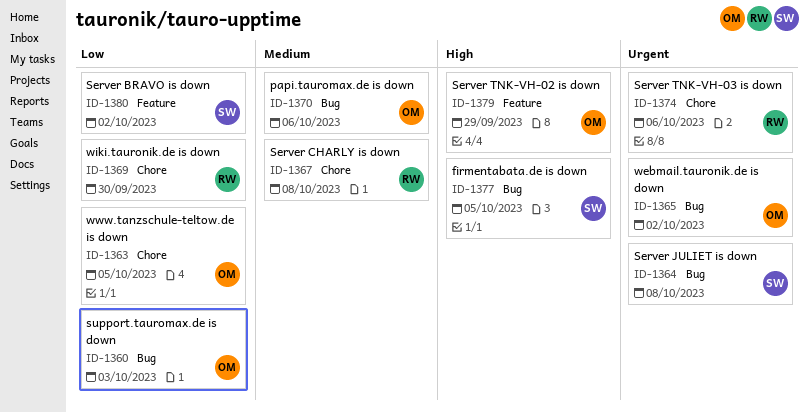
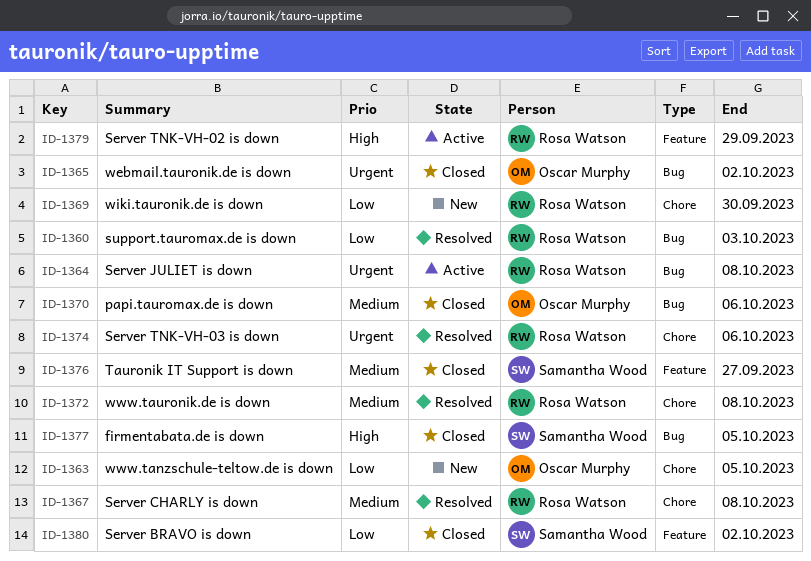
ID-1360, owner: Oscar Murphy -> Rosa Watson
ID-1364, owner: Samantha Wood -> Rosa Watson
ID-1372: none -> present
ID-1376: none -> present
ID-1379, owner: Oscar Murphy -> Rosa Watson

